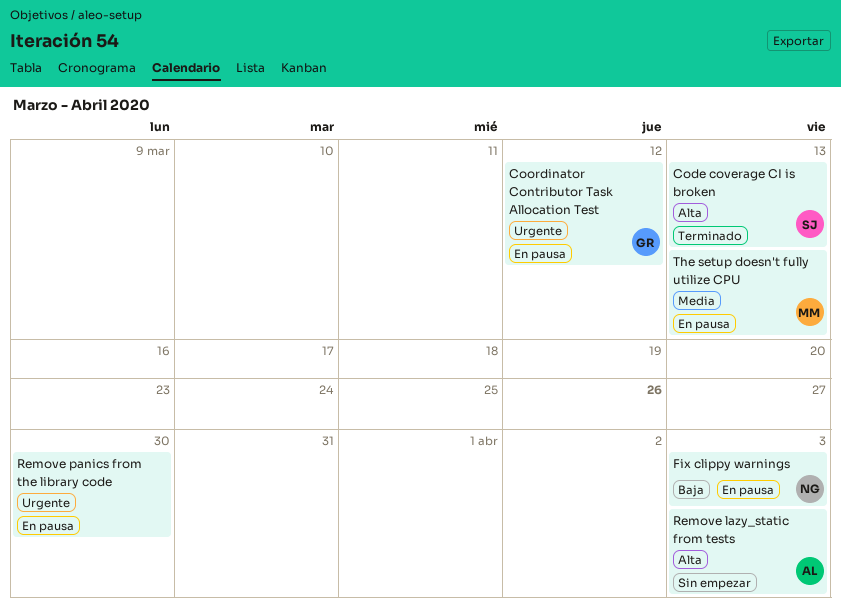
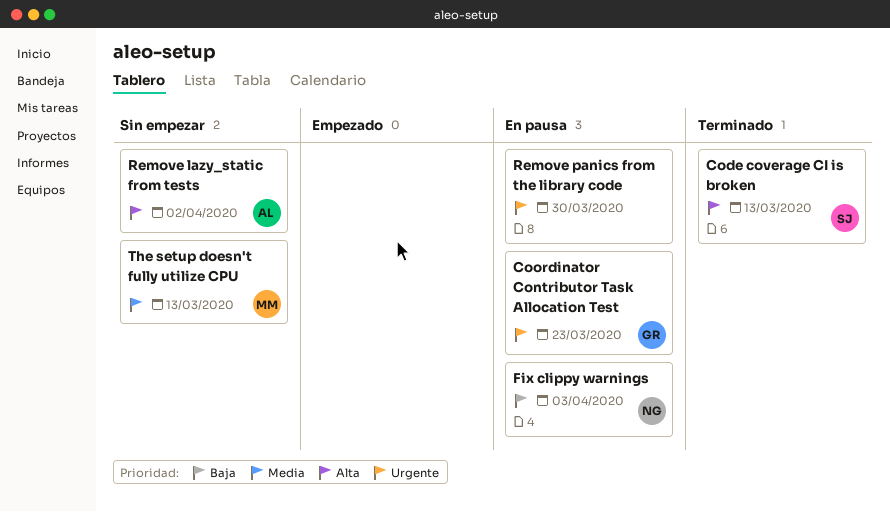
Coordinator Contributor Task Allocation Test, due: Mar 12 -> Mar 23
Remove lazy_static from tests, due: Apr 3 -> Apr 2
The setup doesn't fully utilize CPU, status: En pausa -> Sin empezar

